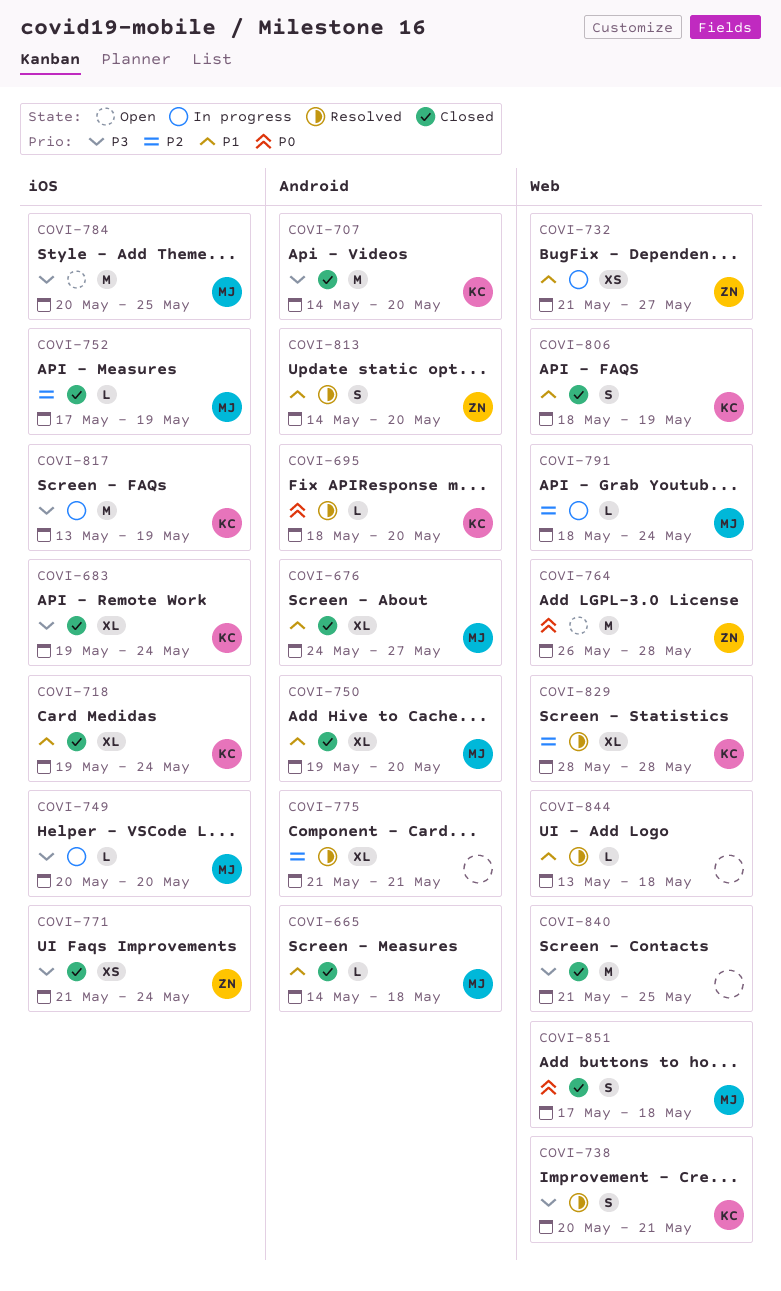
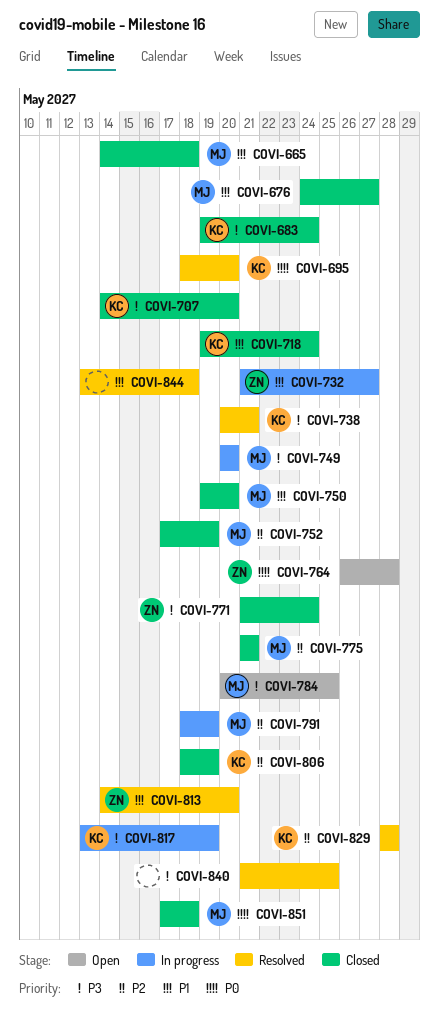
COVI-775, status: Resolved -> Closed
COVI-775, owner: none -> MJ
COVI-791, due: May 24 -> May 19
COVI-806, priority: P1 -> P2
COVI-840, status: Closed -> Resolved

